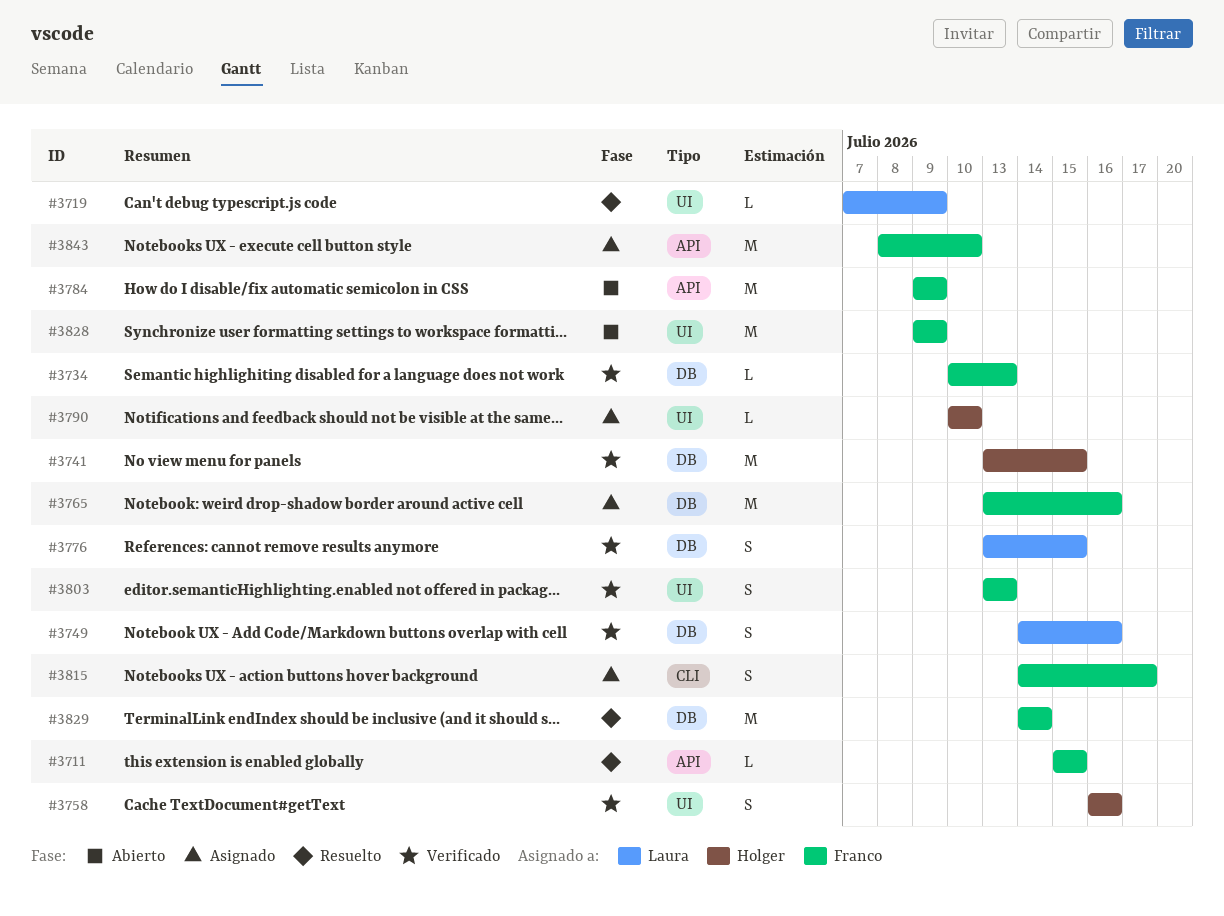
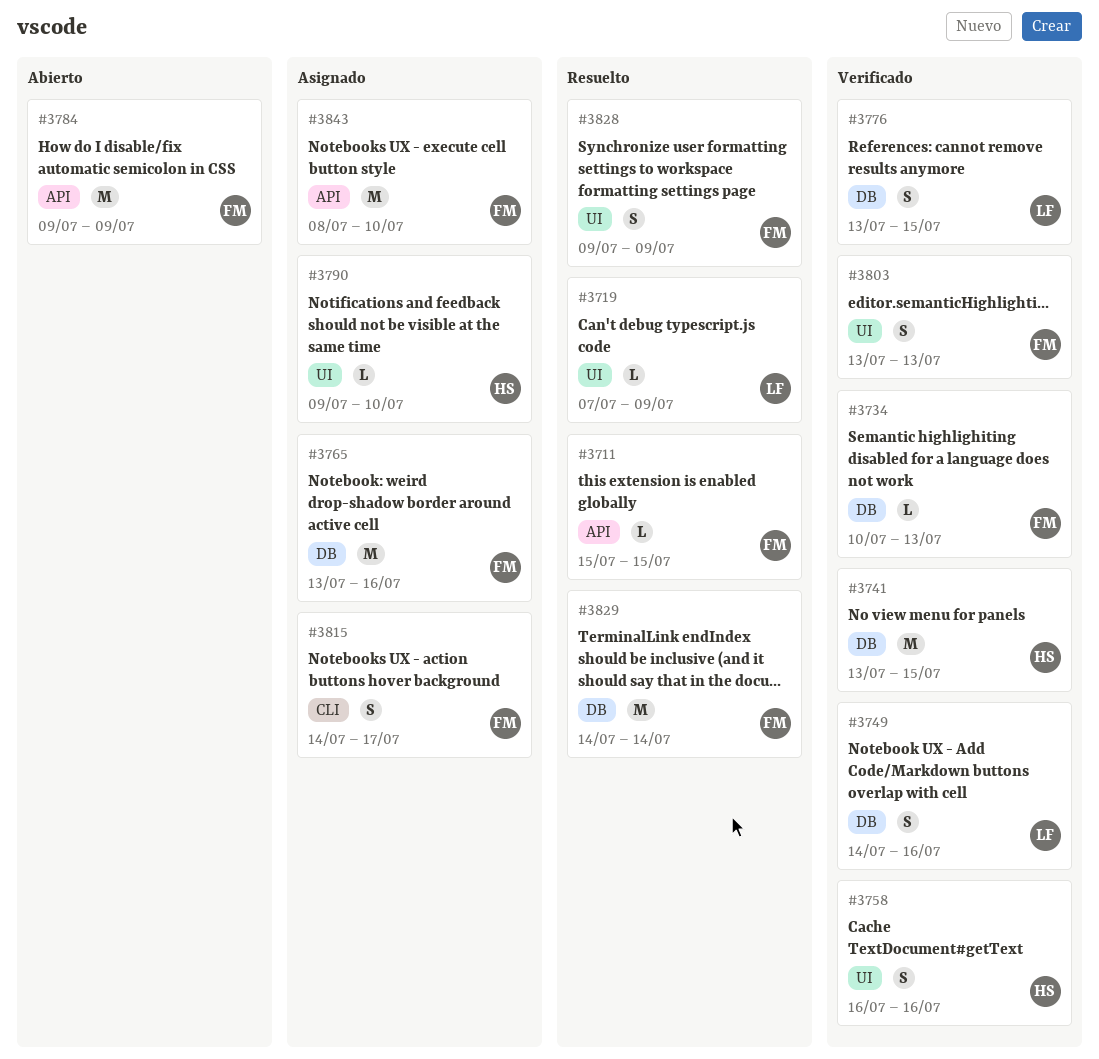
#3790, start: Jul 10 -> Jul 9
#3828, status: Abierto -> Resuelto
#3828, estimate: M -> S

